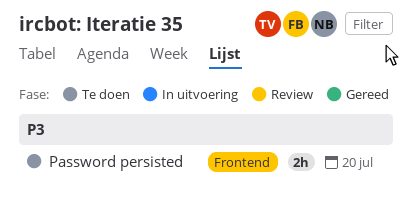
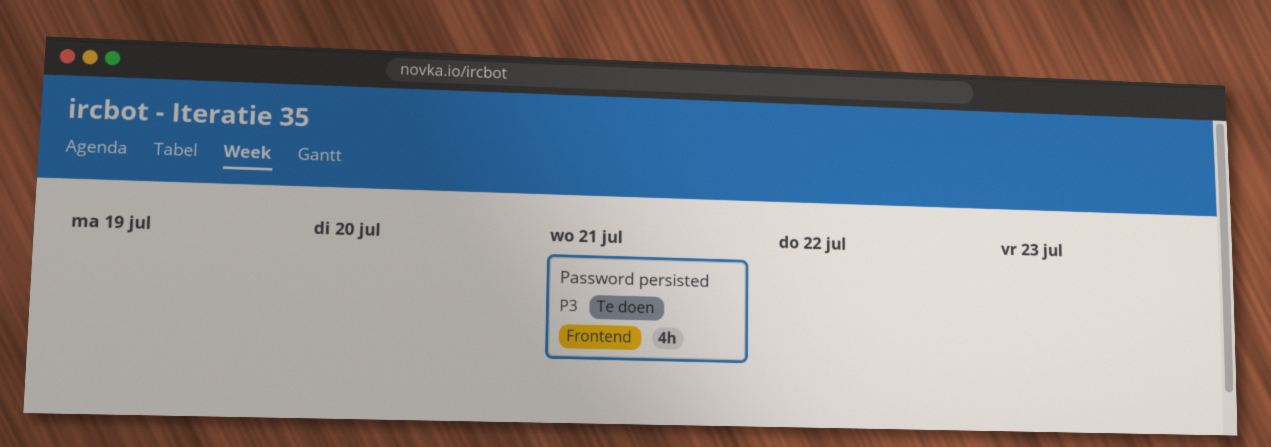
Password persisted, estimate: 2h -> 4h
Password persisted, due: Jul 20 -> Jul 21

